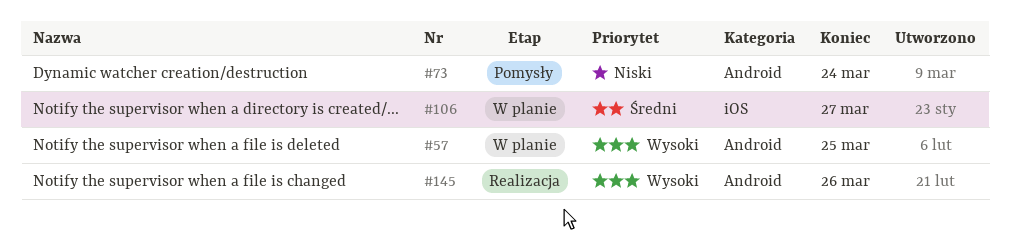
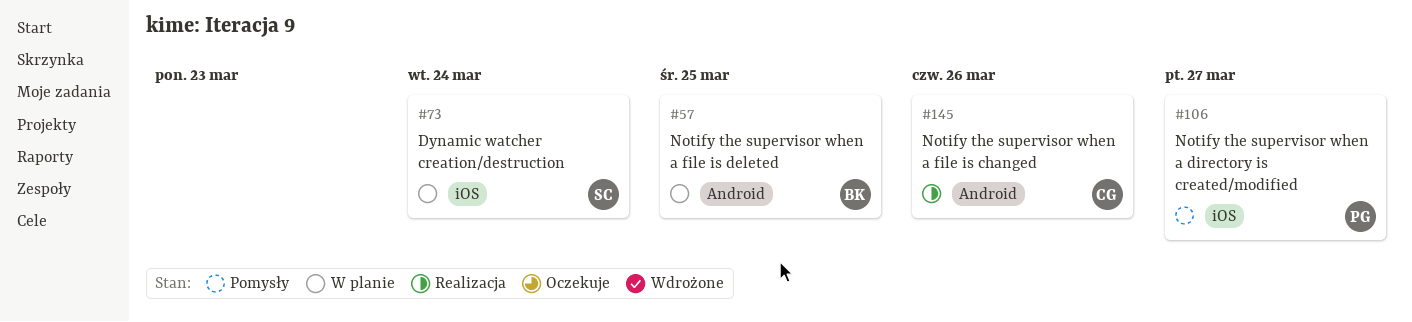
#73, status: Pomysły -> W planie
#73, label: Android -> iOS
#106, status: W planie -> Pomysły

